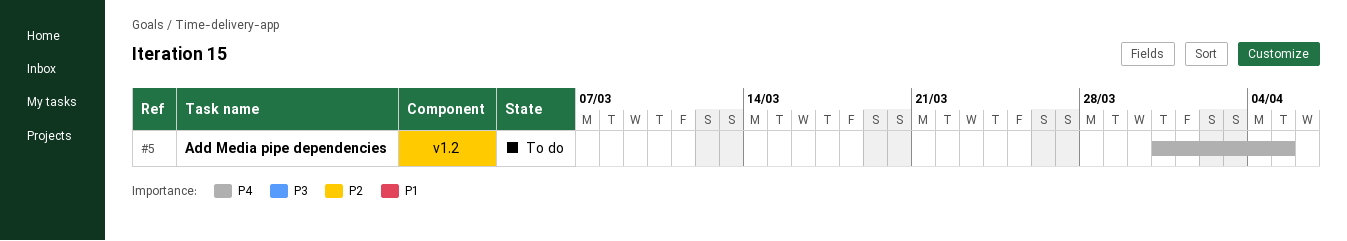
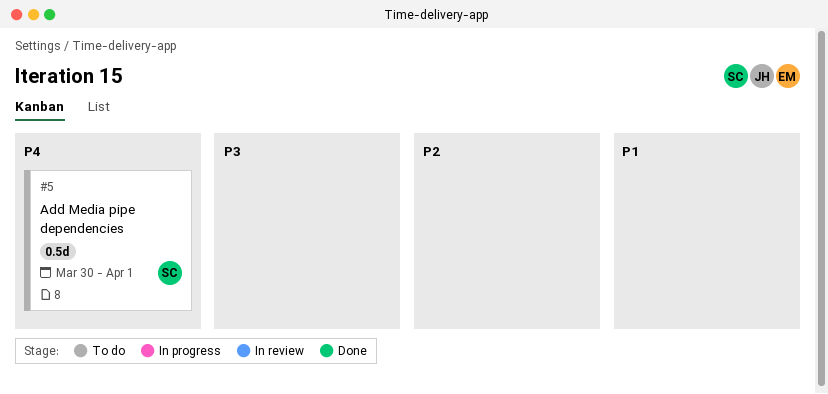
#5, start: Mar 31 -> Mar 30
#5, due: Apr 5 -> Apr 1

